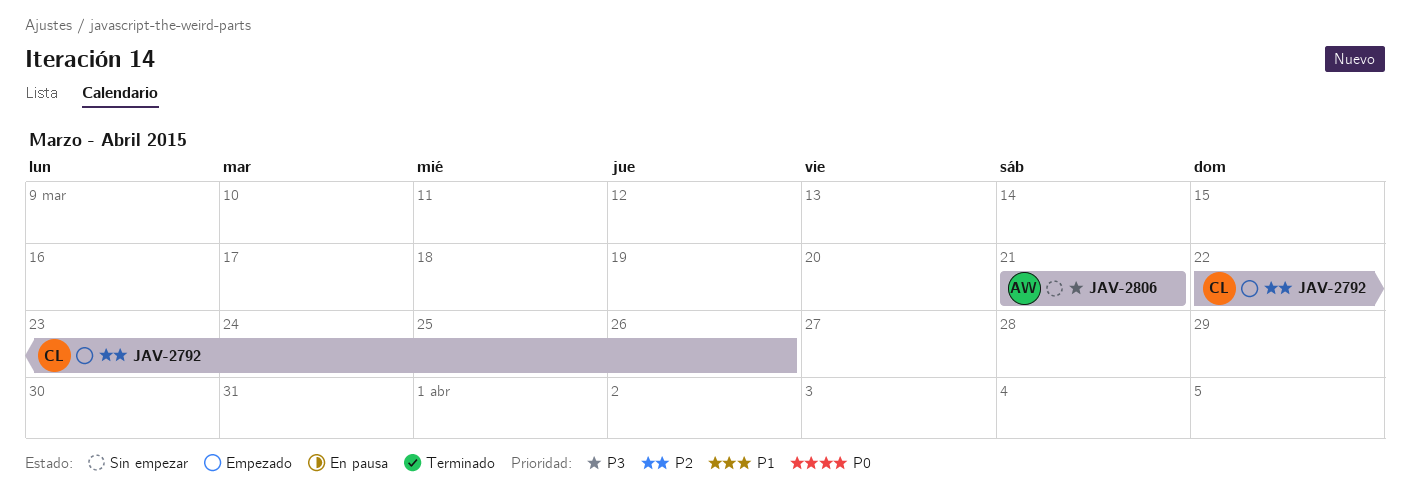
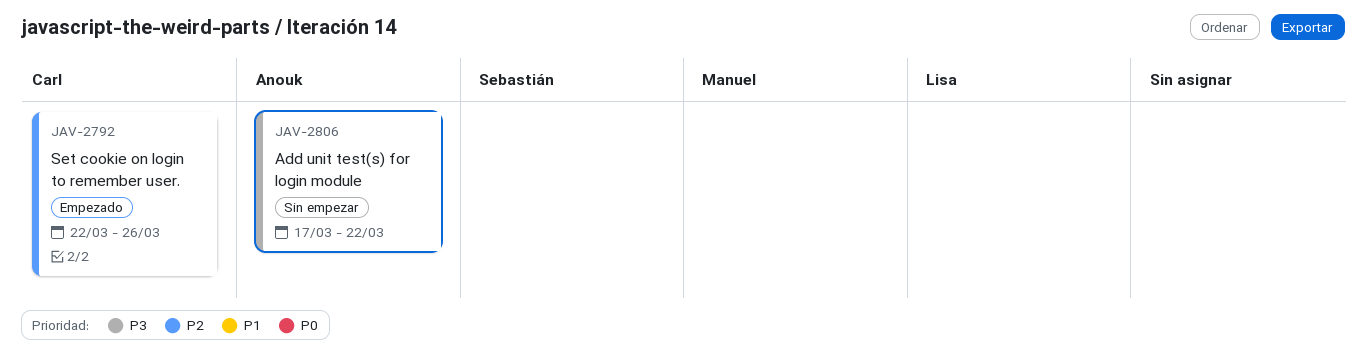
JAV-2806, start: Mar 21 -> Mar 17
JAV-2806, due: Mar 21 -> Mar 22

